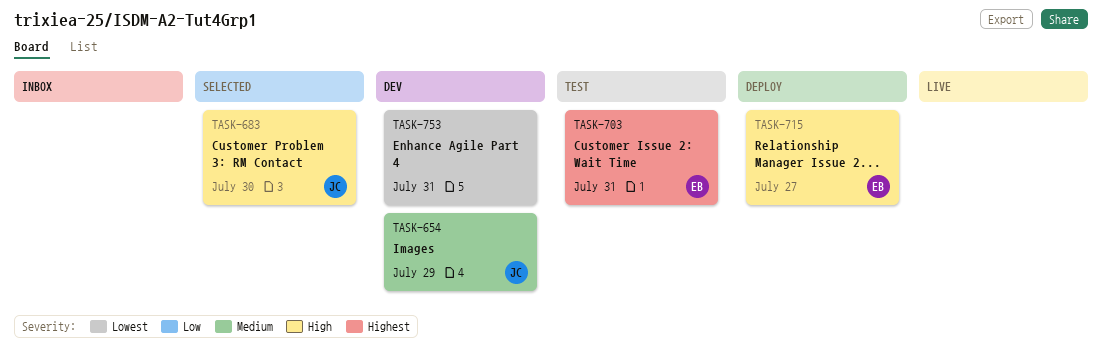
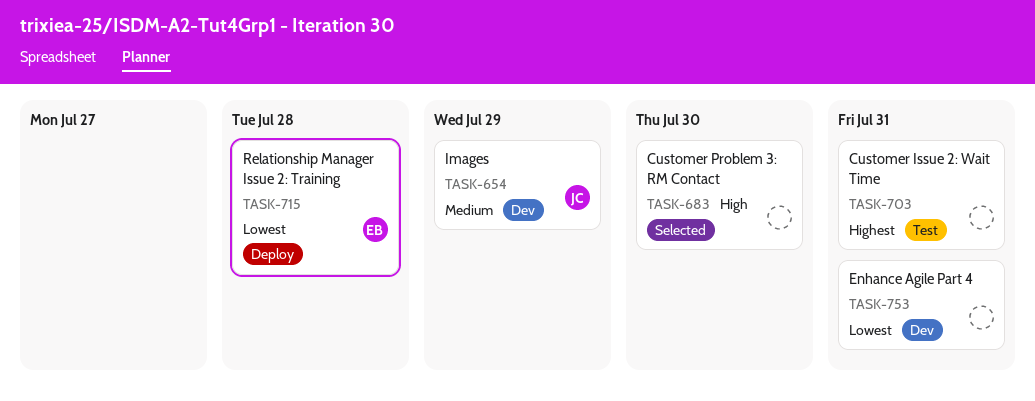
TASK-683, owner: JC -> none
TASK-703, owner: EB -> none
TASK-715, priority: High -> Lowest
TASK-715, due: Jul 27 -> Jul 28

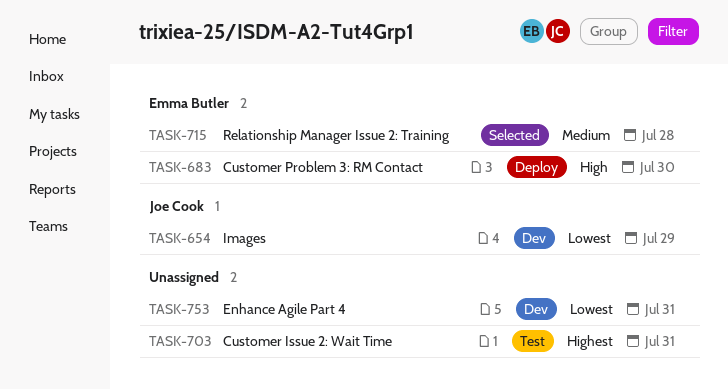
TASK-654, priority: Medium -> Lowest
TASK-683, status: Selected -> Deploy
TASK-683, owner: none -> Emma Butler
TASK-715, status: Deploy -> Selected
TASK-715, priority: Lowest -> Medium

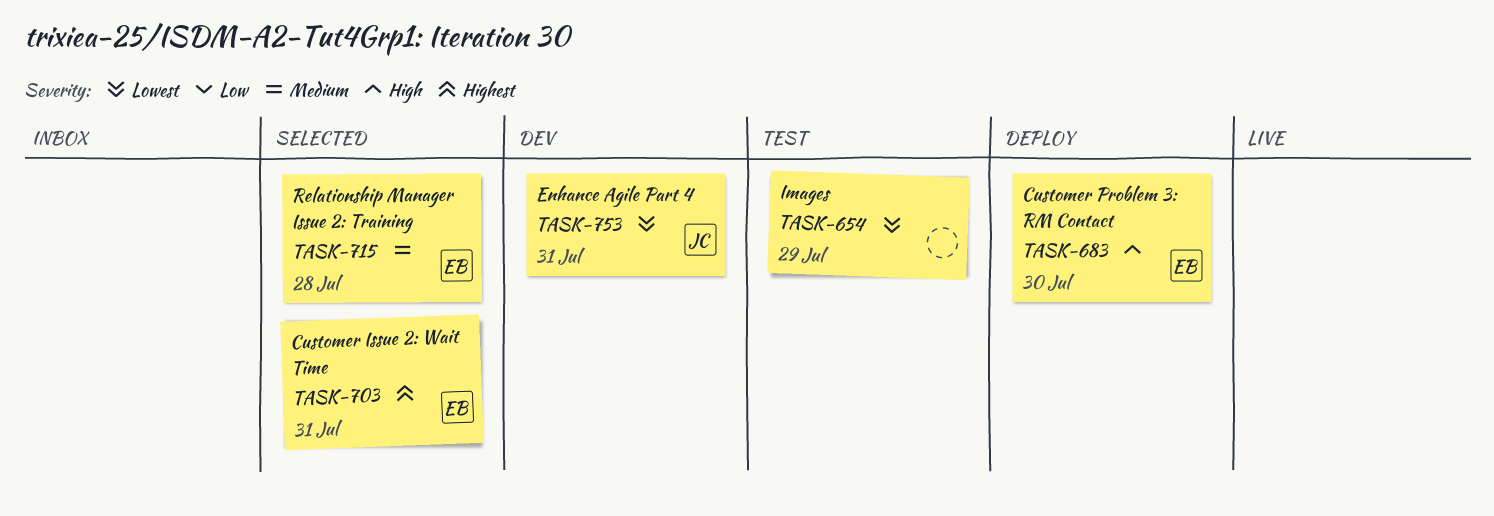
TASK-654, status: Dev -> Test
TASK-654, owner: Joe Cook -> none
TASK-703, status: Test -> Selected
TASK-703, owner: none -> Emma Butler
TASK-753, owner: none -> Joe Cook

